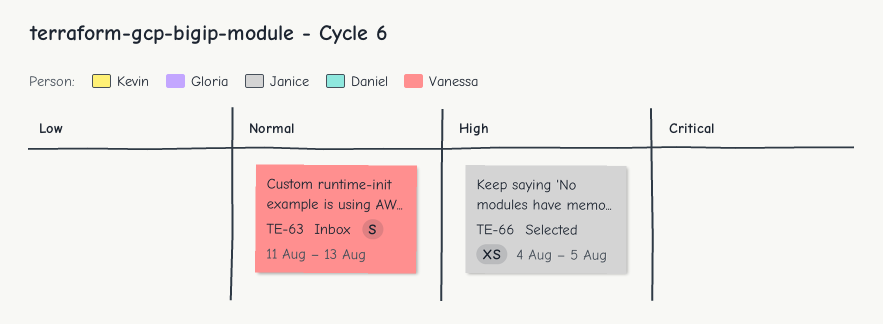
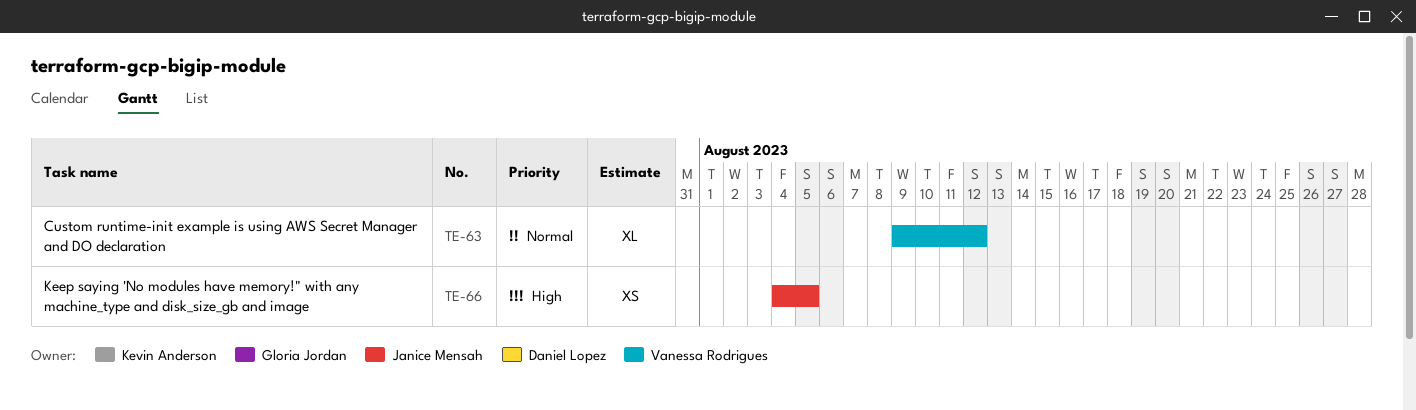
TE-63, estimate: S -> XL
TE-63, start: Aug 11 -> Aug 9
TE-63, due: Aug 13 -> Aug 12

